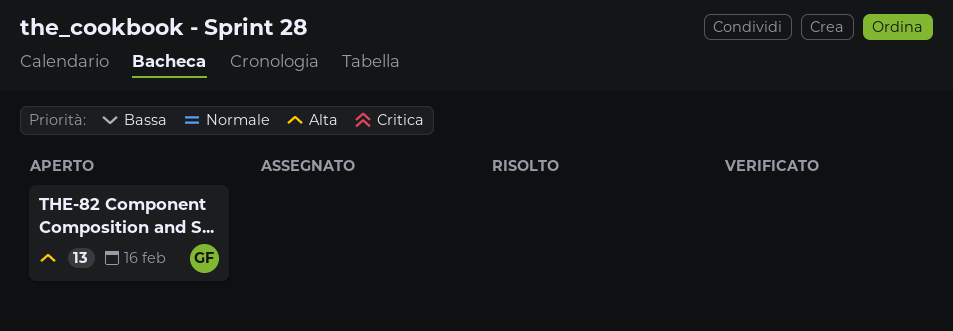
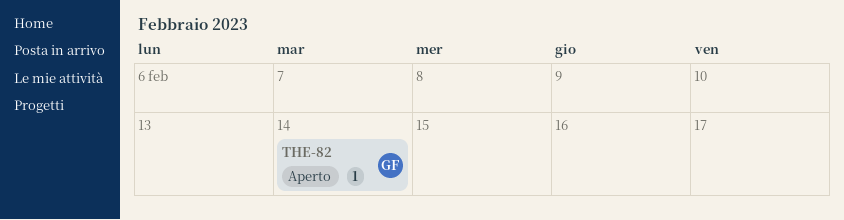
THE-82, estimate: 13 -> 1
THE-82, due: Feb 16 -> Feb 14

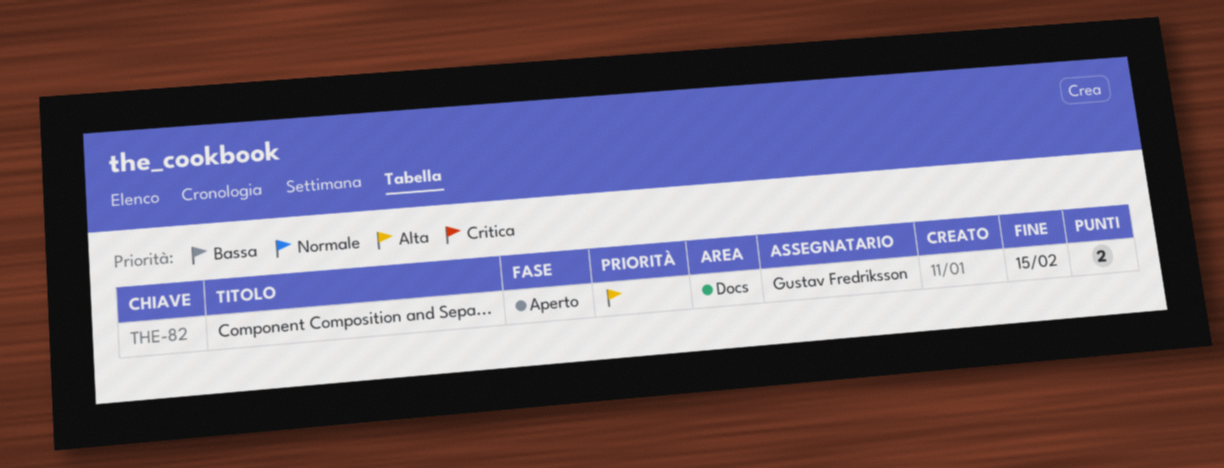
THE-82, estimate: 1 -> 2
THE-82, due: Feb 14 -> Feb 15

